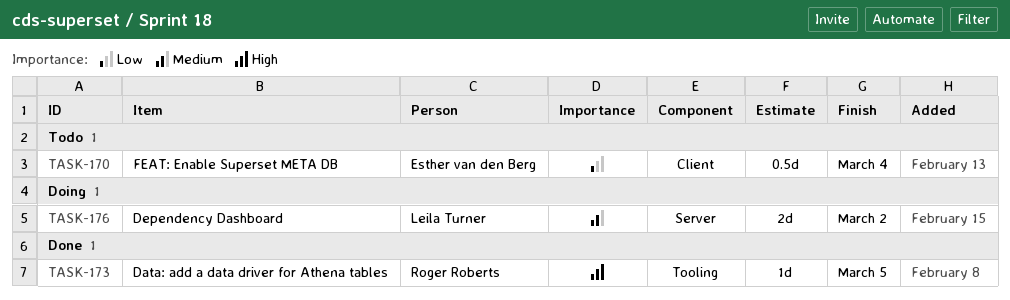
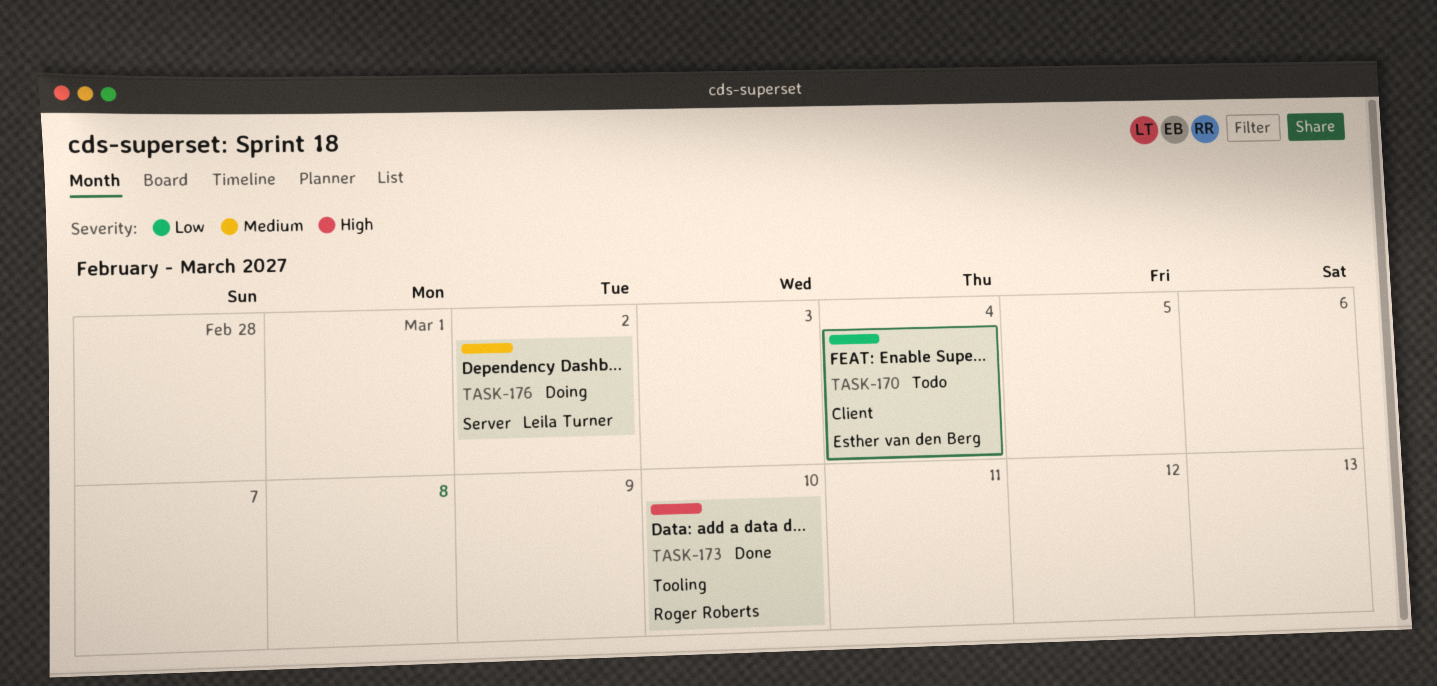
TASK-173, due: Mar 5 -> Mar 10

